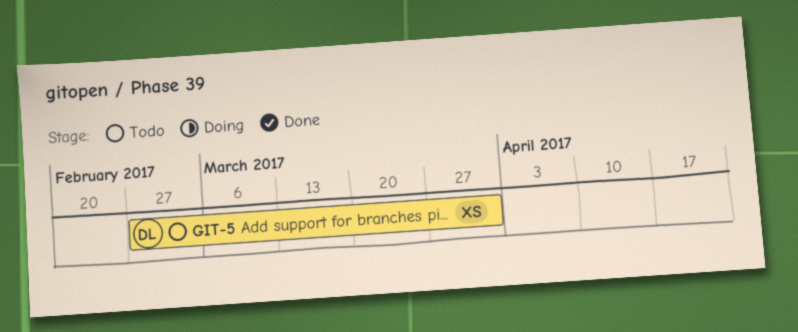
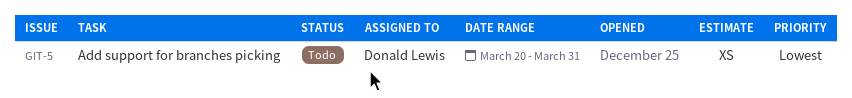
GIT-5, start: Feb 27 -> Mar 20

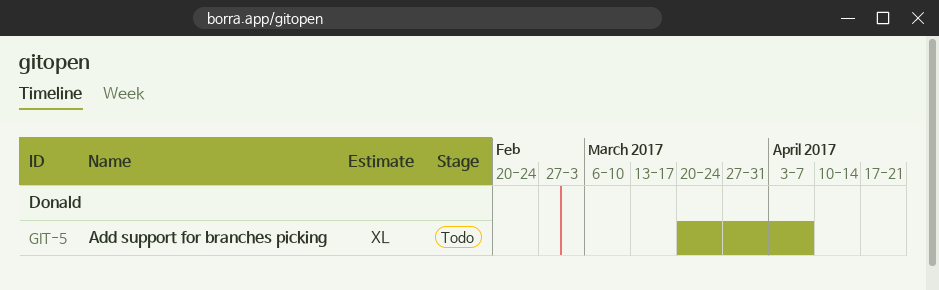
GIT-5, estimate: XS -> XL
GIT-5, due: Mar 31 -> Apr 7

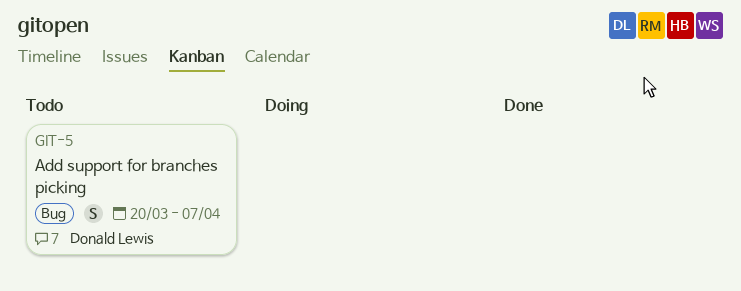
GIT-5, estimate: XL -> S

